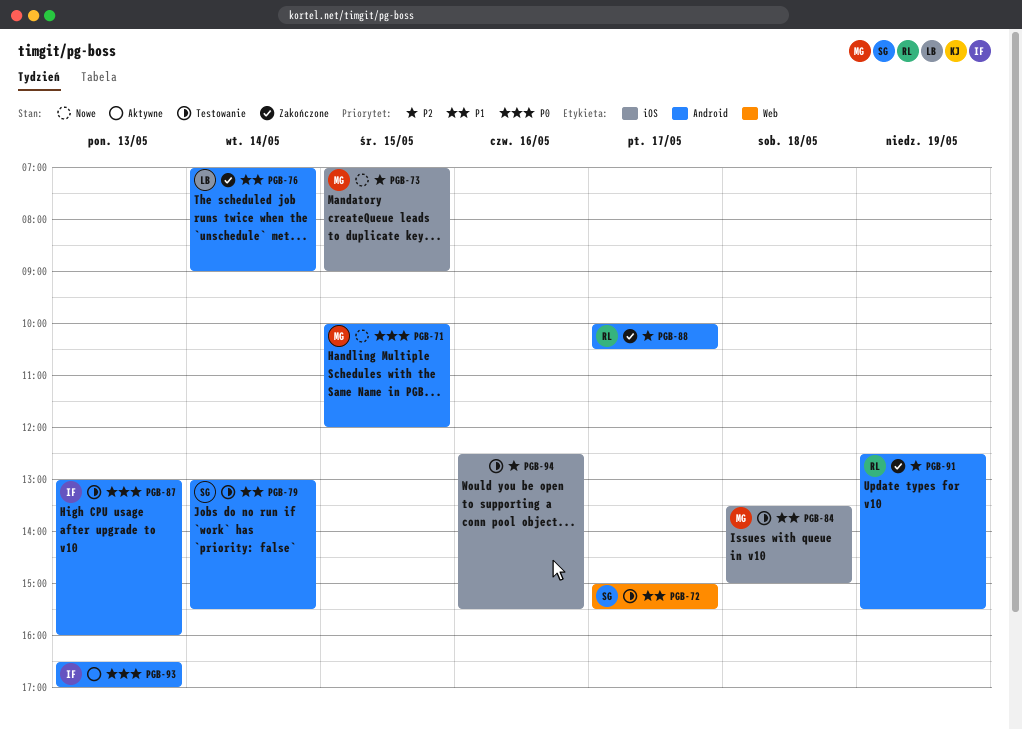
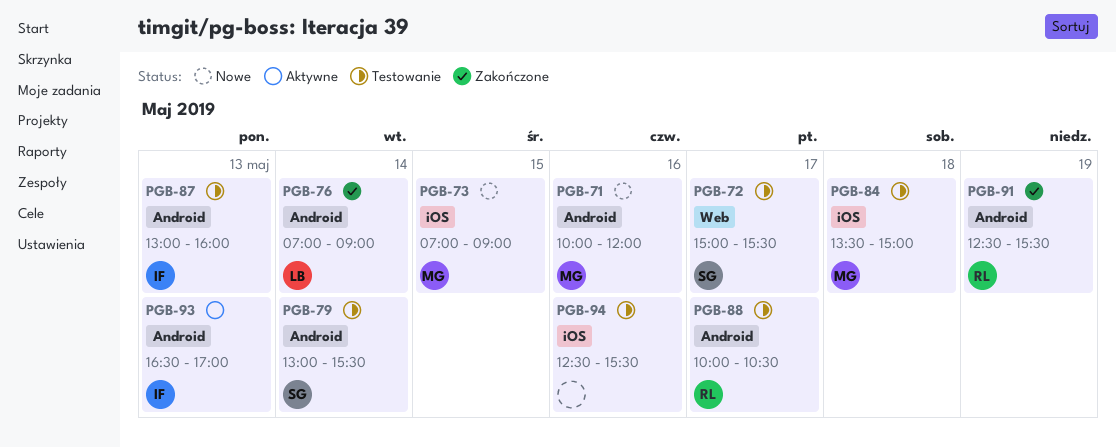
PGB-71, day: May 15 -> May 16
PGB-88, status: Zakończone -> Testowanie

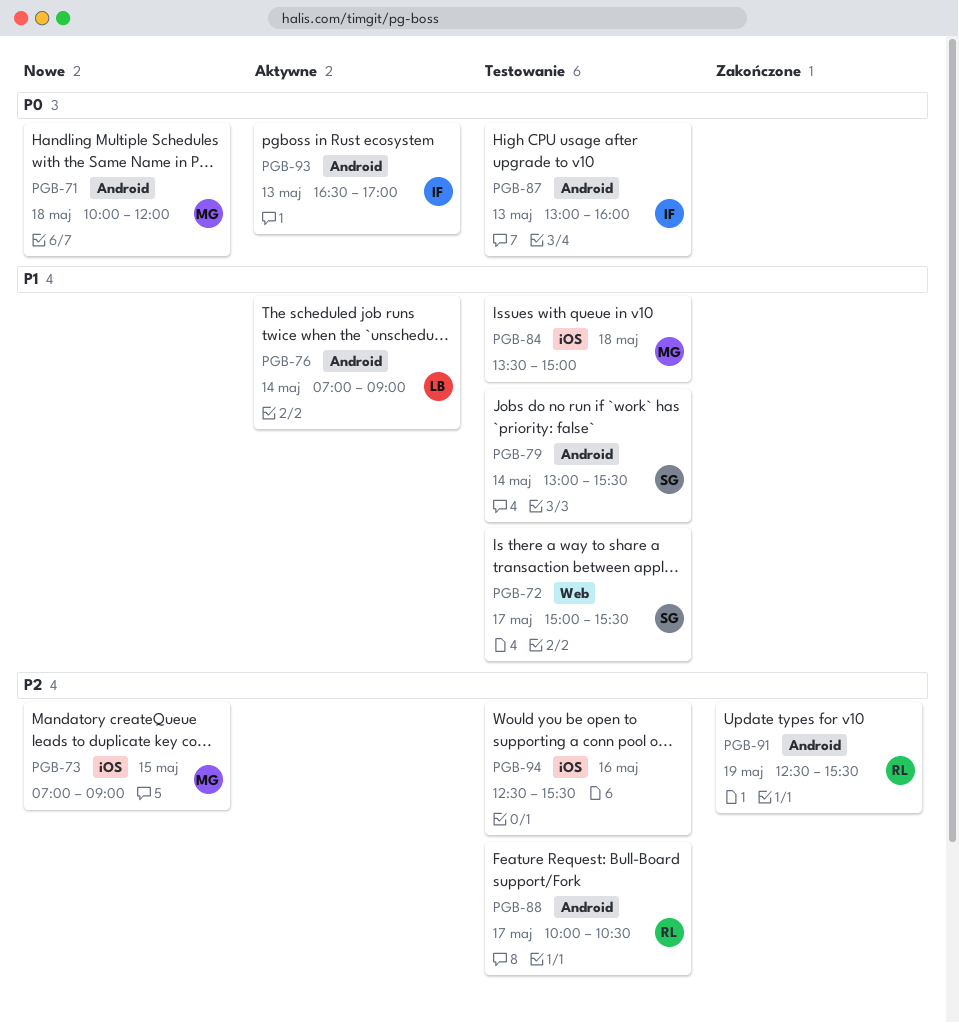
PGB-71, day: May 16 -> May 18
PGB-76, status: Zakończone -> Aktywne

